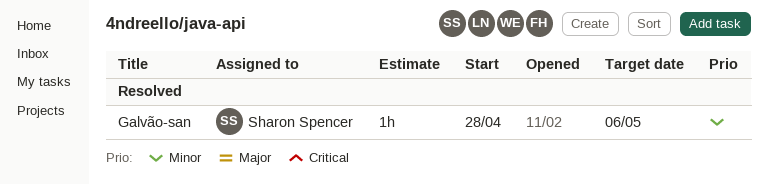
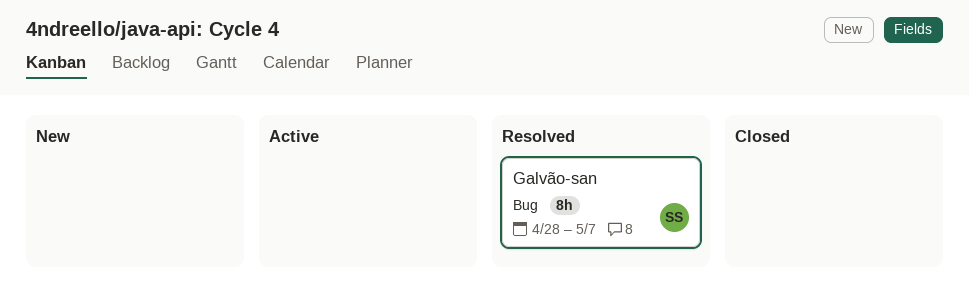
Galvão-san, estimate: 1h -> 8h
Galvão-san, due: May 6 -> May 7

